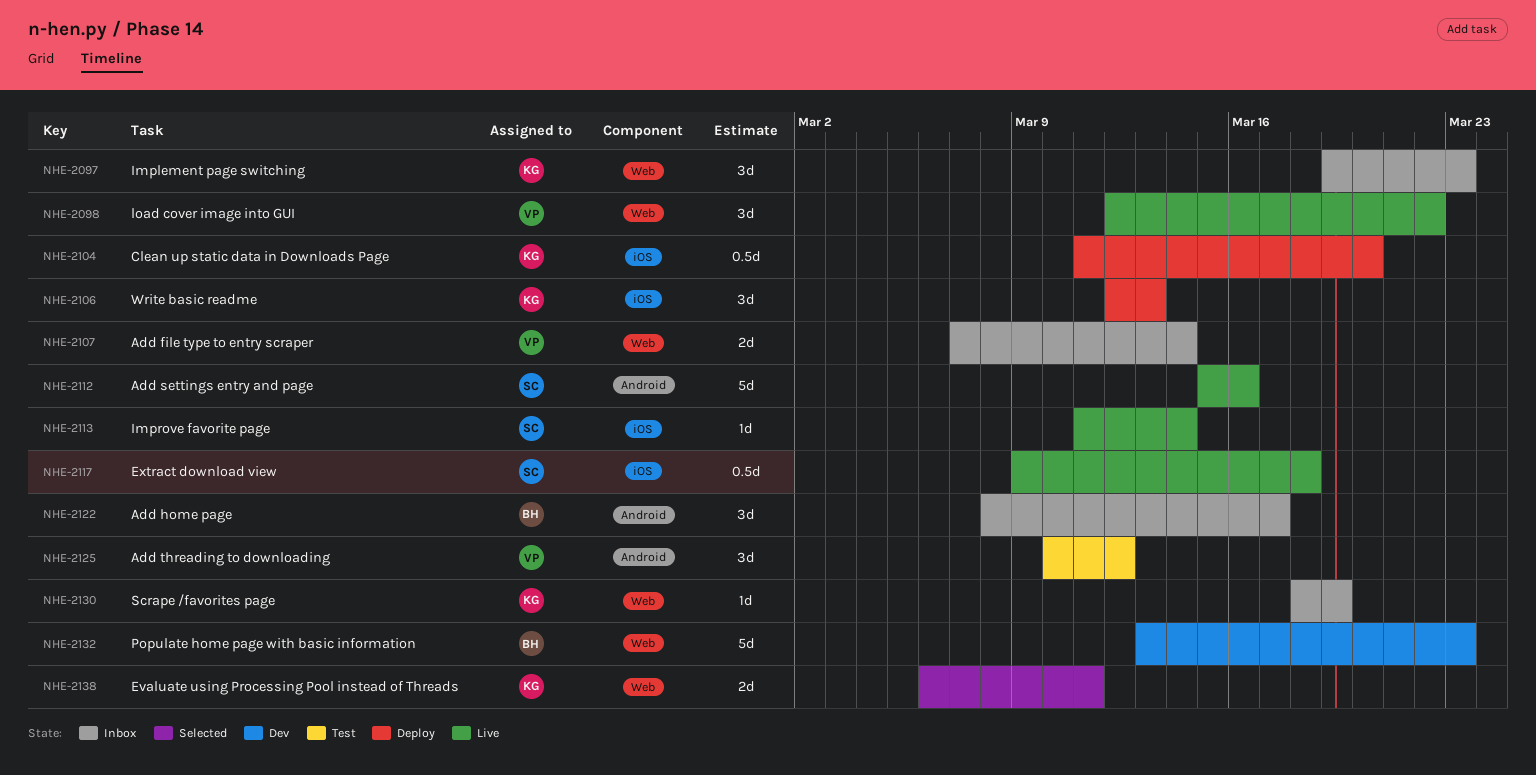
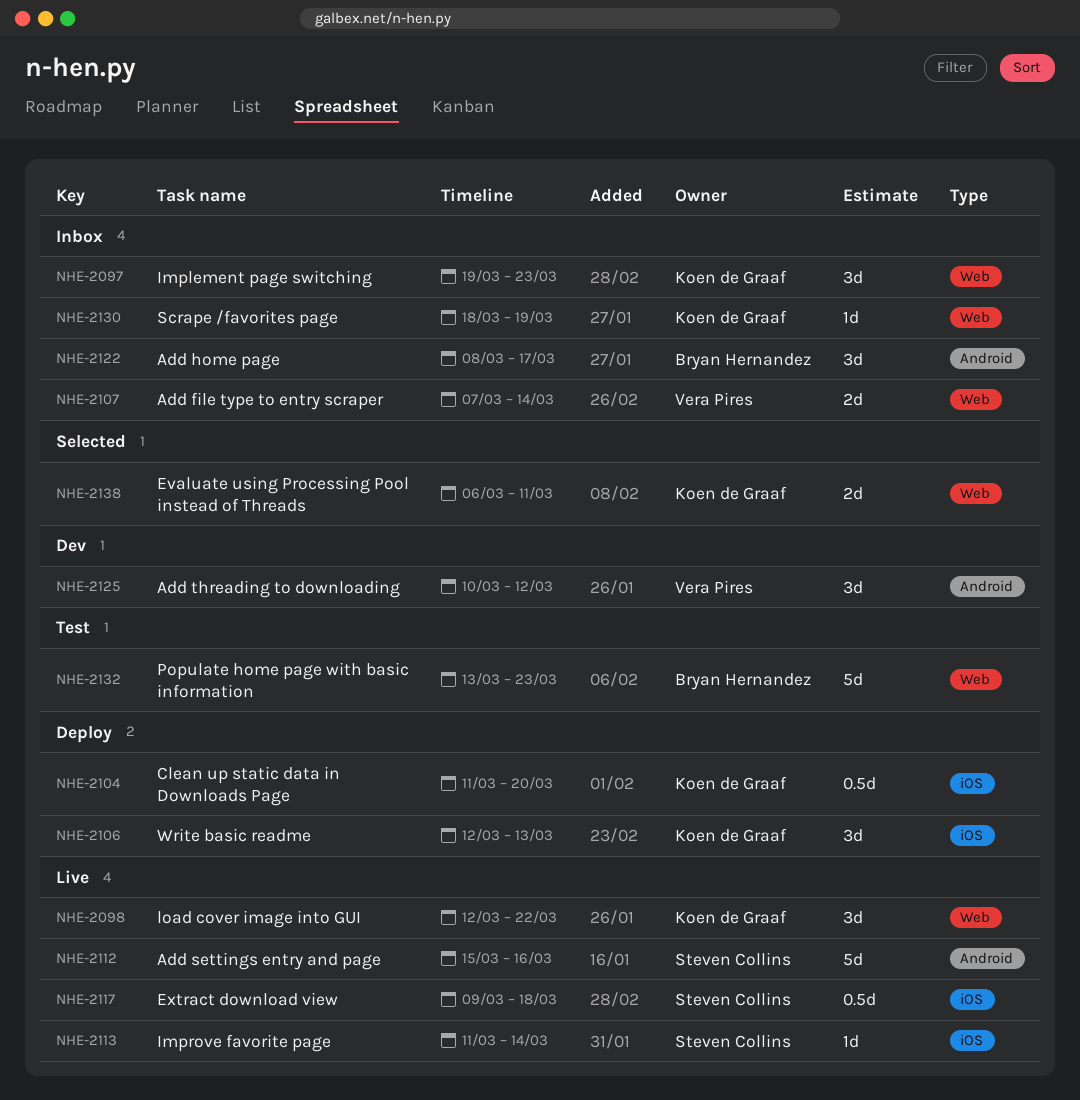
NHE-2098, owner: Vera Pires -> Koen de Graaf
NHE-2125, status: Test -> Dev
NHE-2132, status: Dev -> Test

